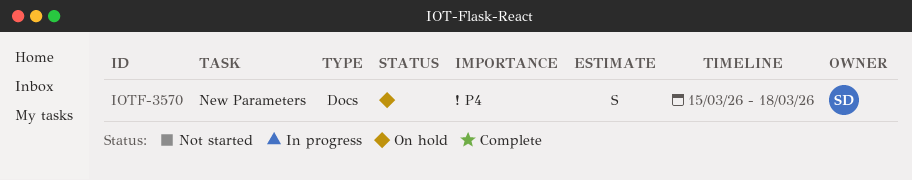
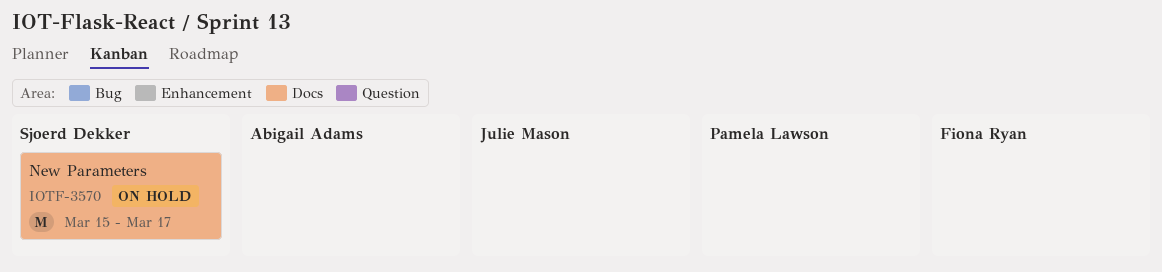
IOTF-3570, estimate: S -> M
IOTF-3570, due: Mar 18 -> Mar 17

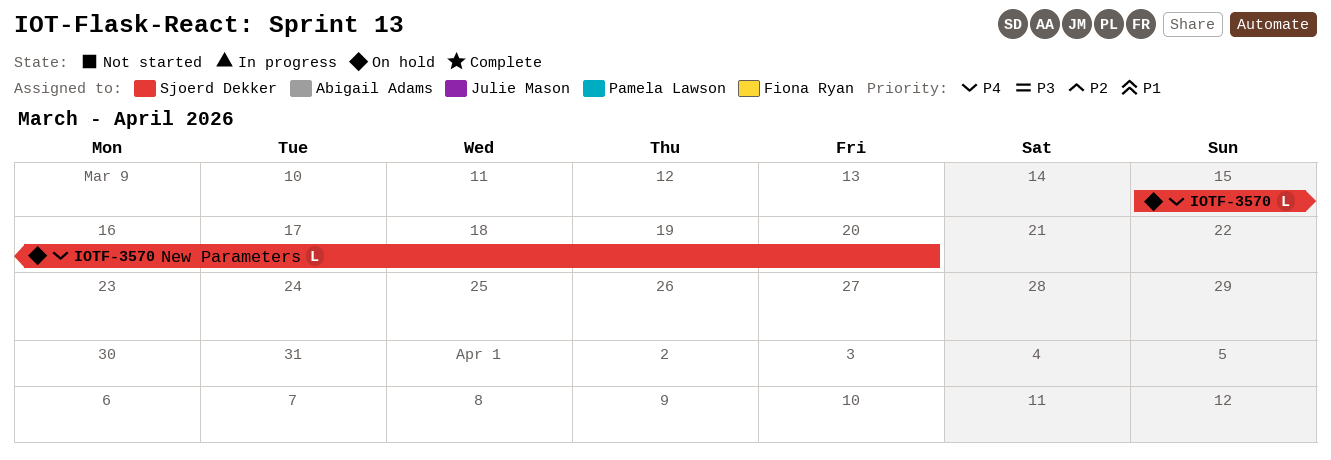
IOTF-3570, estimate: M -> L
IOTF-3570, due: Mar 17 -> Mar 20

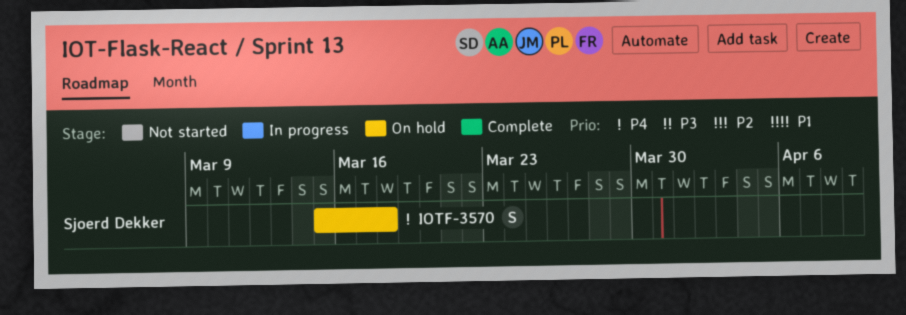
IOTF-3570, estimate: L -> S
IOTF-3570, due: Mar 20 -> Mar 18

